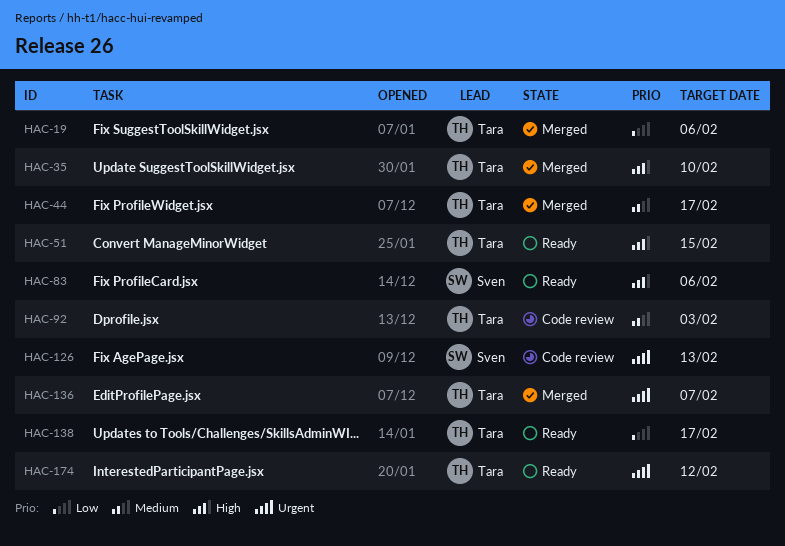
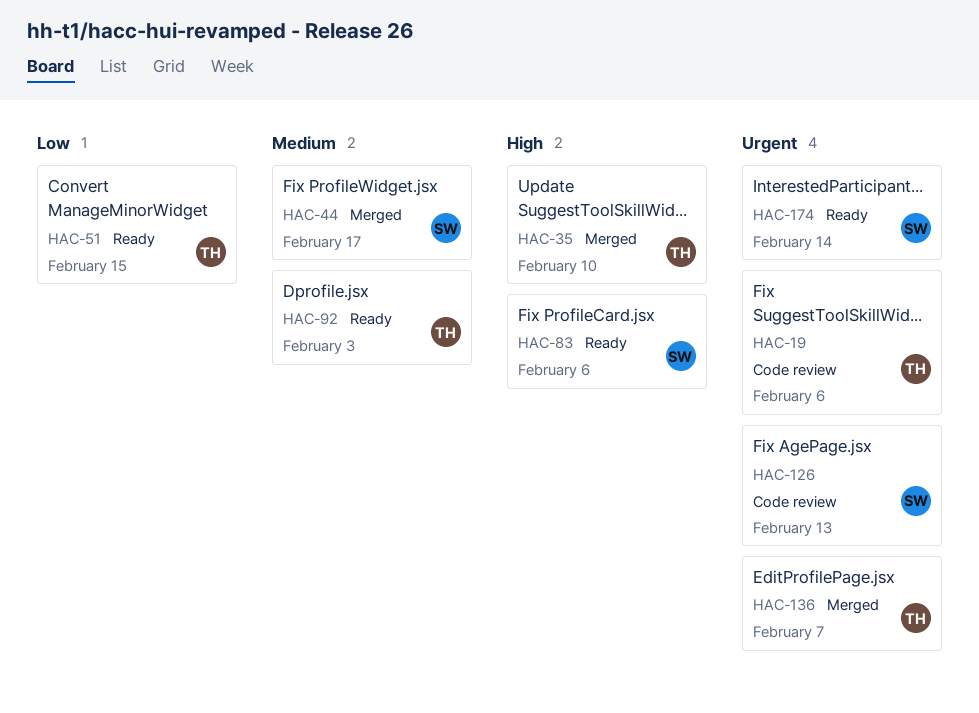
HAC-19, status: Merged -> Code review
HAC-19, priority: Low -> Urgent
HAC-44, owner: Tara -> Sven
HAC-51, priority: High -> Low
HAC-92, status: Code review -> Ready
HAC-138: present -> none
HAC-174, owner: Tara -> Sven
HAC-174, due: Feb 12 -> Feb 14

